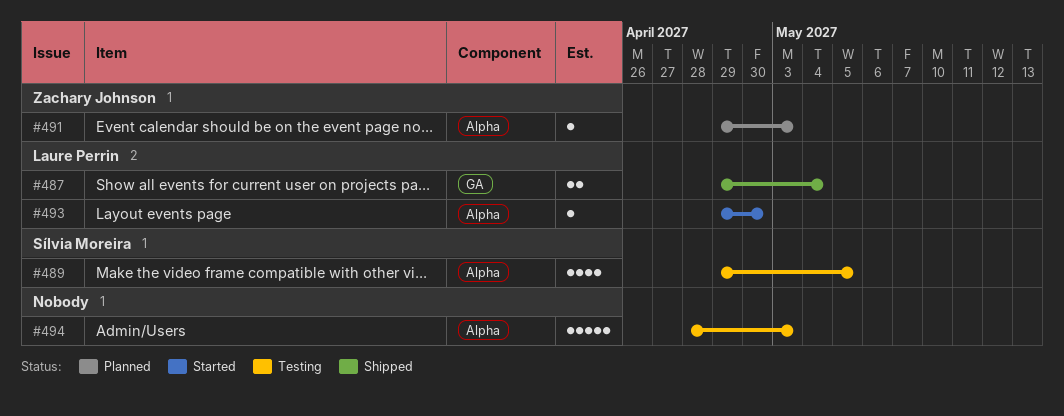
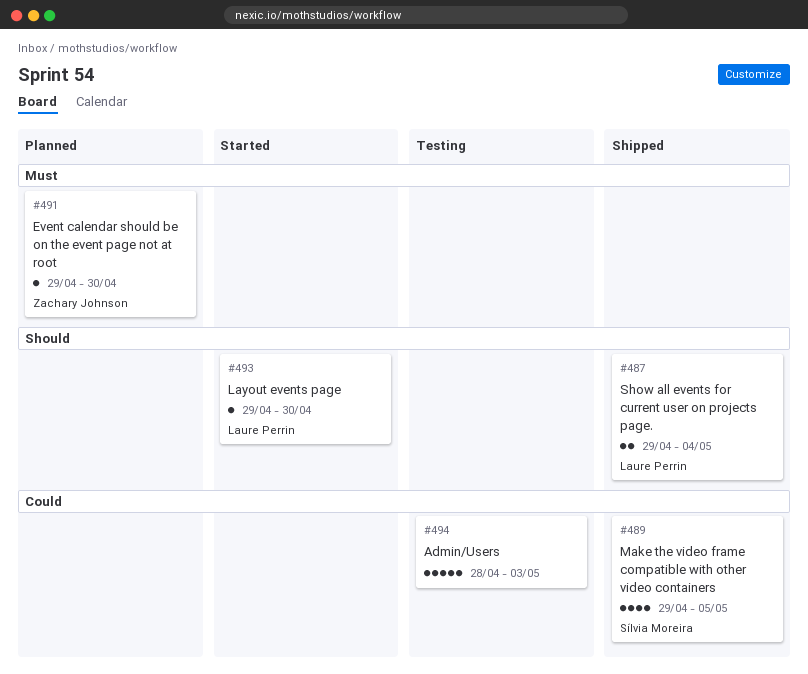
#489, status: Testing -> Shipped
#491, due: May 3 -> Apr 30

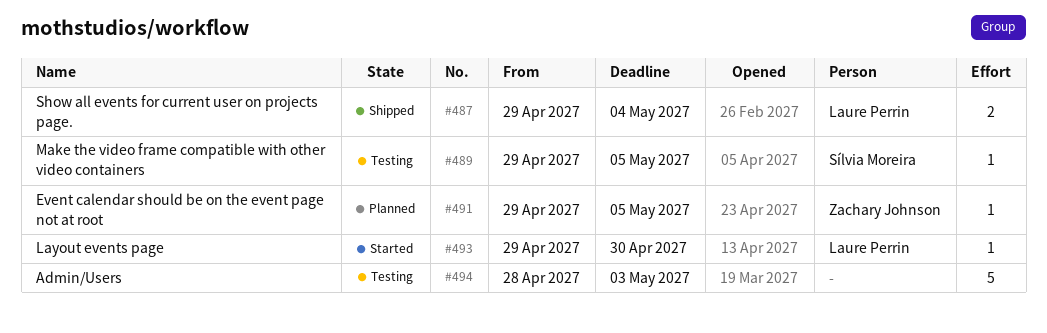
#489, status: Shipped -> Testing
#489, estimate: 4 -> 1
#491, due: Apr 30 -> May 5

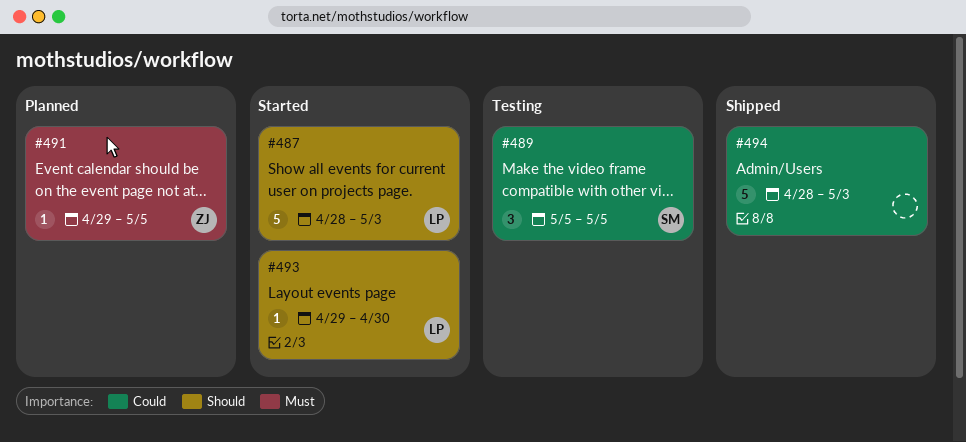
#487, status: Shipped -> Started
#487, estimate: 2 -> 5
#487, start: Apr 29 -> Apr 28
#487, due: May 4 -> May 3
#489, estimate: 1 -> 3
#489, start: Apr 29 -> May 5
#494, status: Testing -> Shipped

